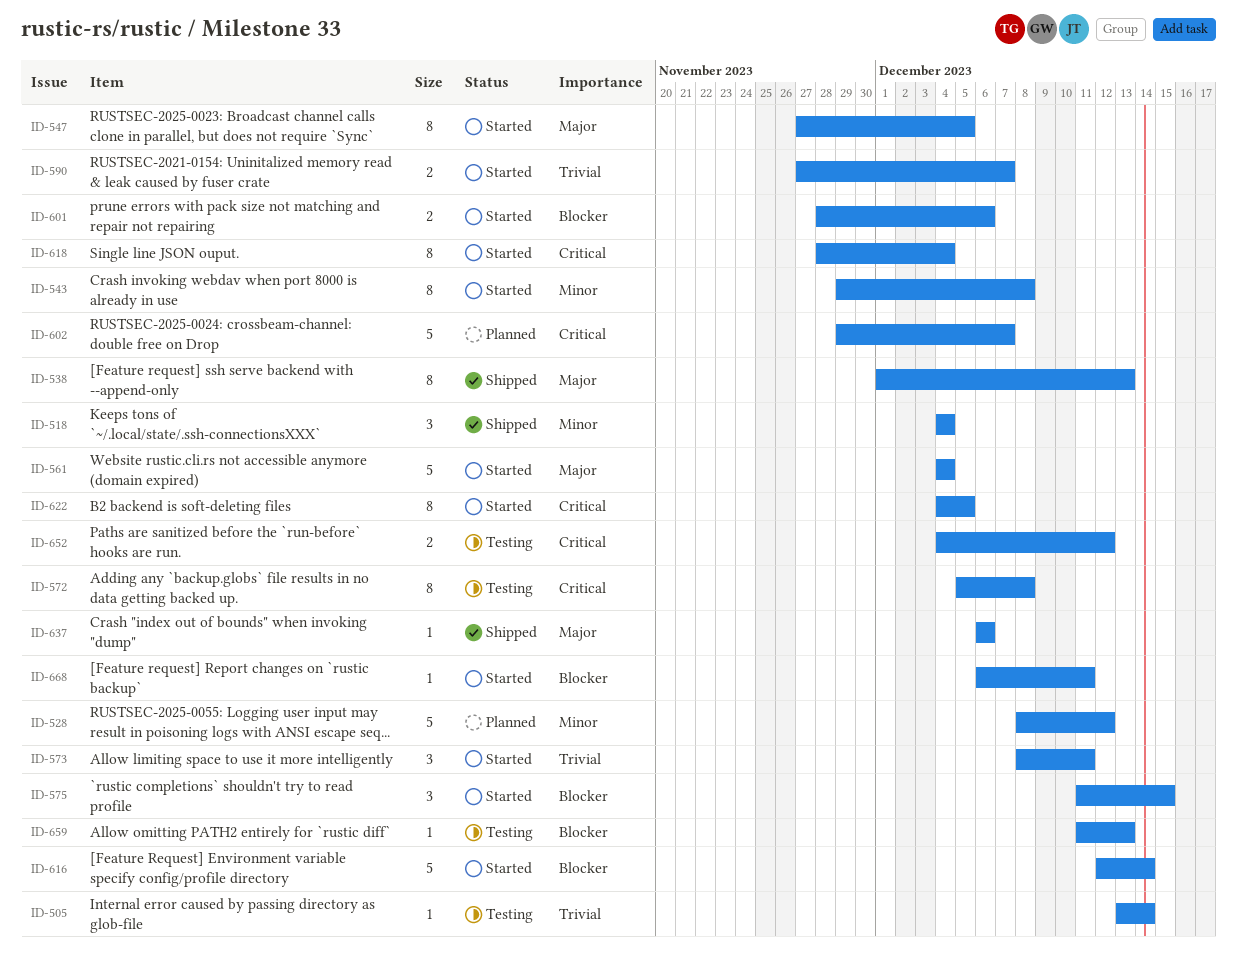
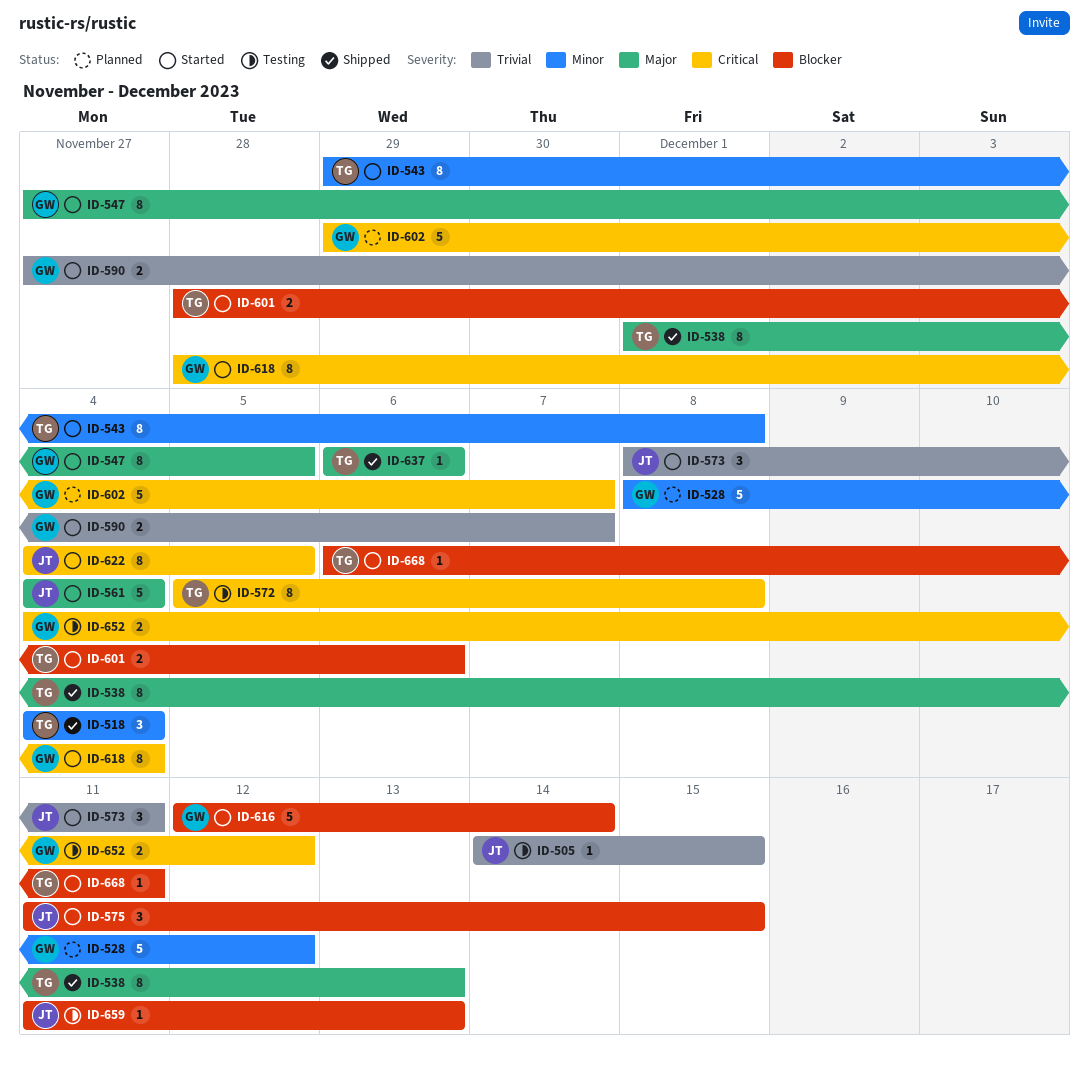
ID-505, start: Dec 13 -> Dec 14
ID-505, due: Dec 14 -> Dec 15

